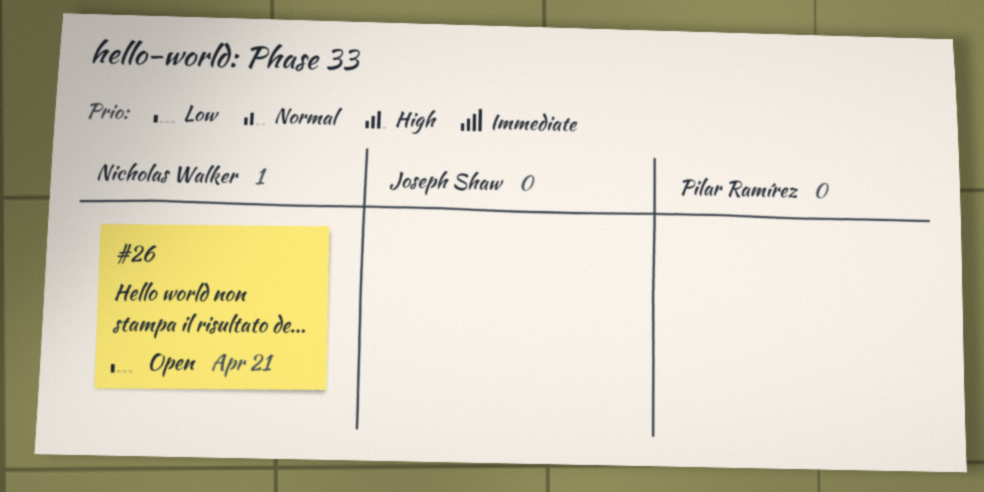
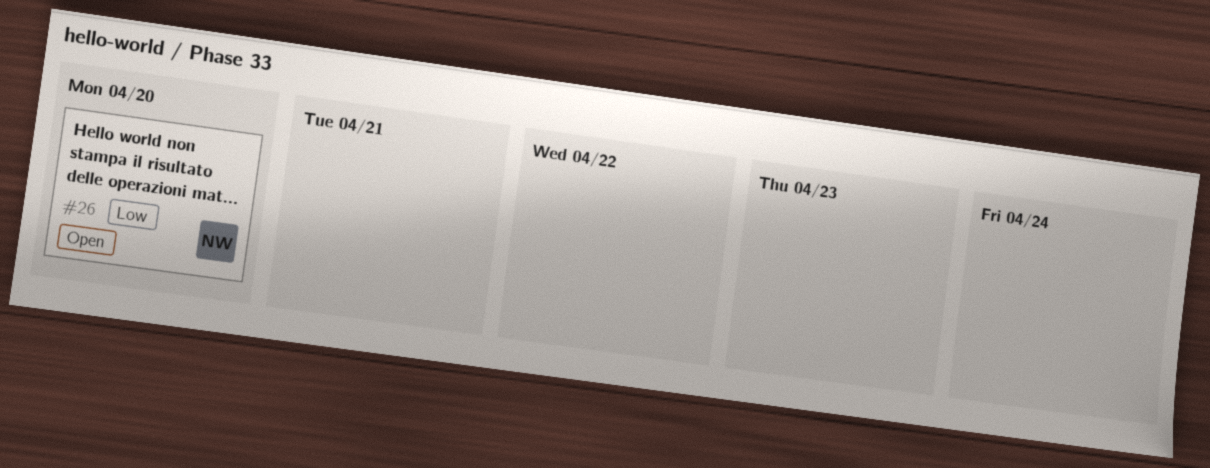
#26, due: Apr 21 -> Apr 20

